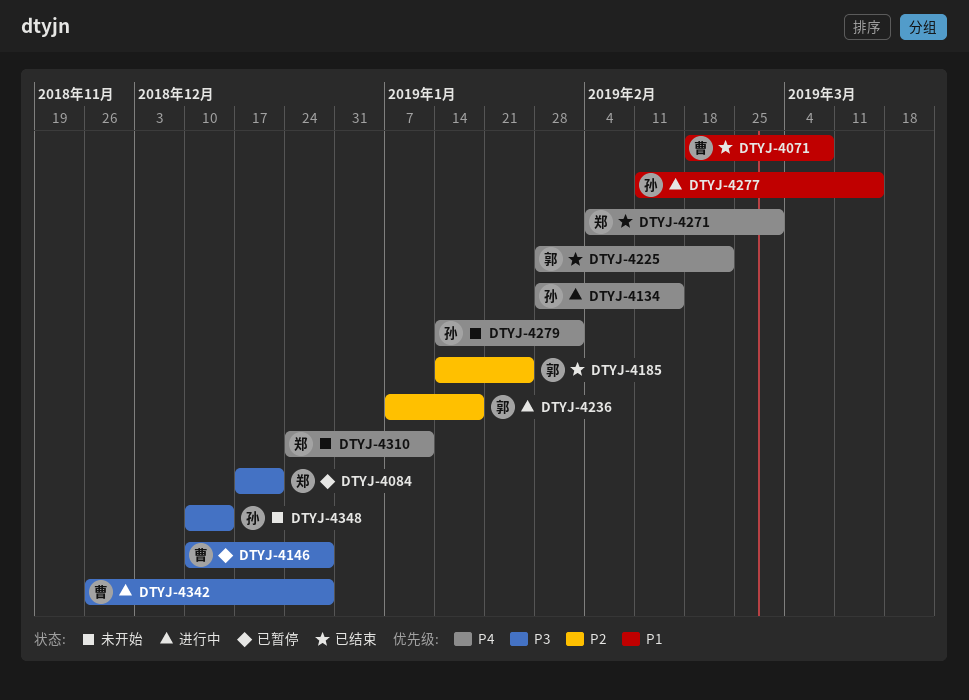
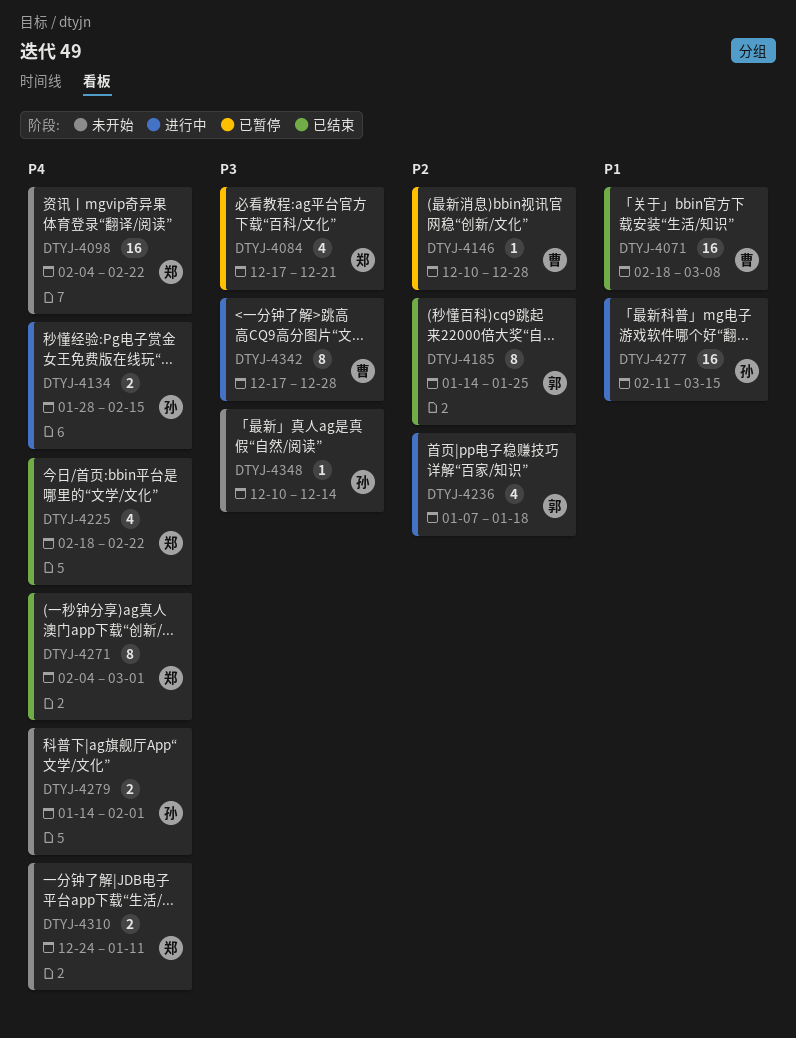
DTYJ-4098: none -> present
DTYJ-4146, priority: P3 -> P2
DTYJ-4225, owner: 郭 -> 郑
DTYJ-4225, start: Jan 28 -> Feb 18
DTYJ-4342, start: Nov 26 -> Dec 17

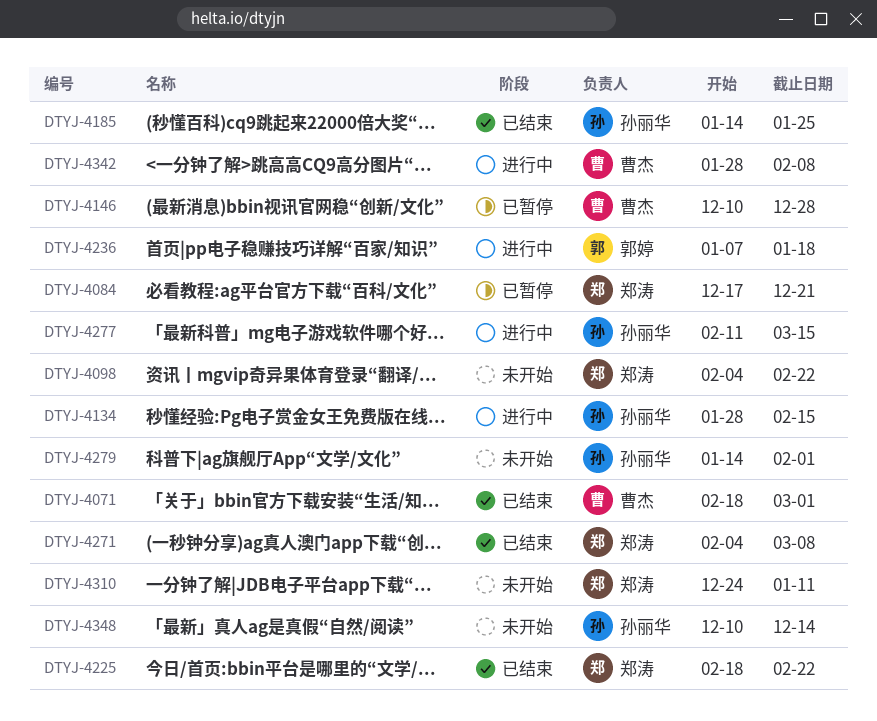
DTYJ-4071, due: Mar 8 -> Mar 1
DTYJ-4185, owner: 郭婷 -> 孙丽华
DTYJ-4271, due: Mar 1 -> Mar 8
DTYJ-4342, start: Dec 17 -> Jan 28
DTYJ-4342, due: Dec 28 -> Feb 8

